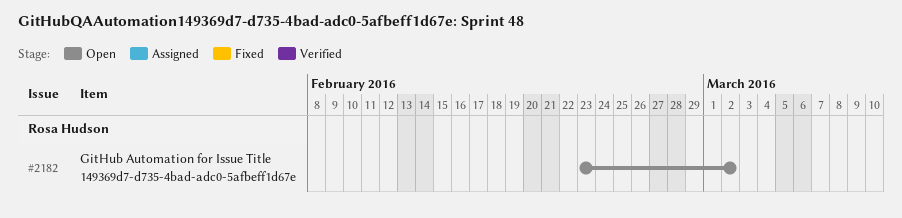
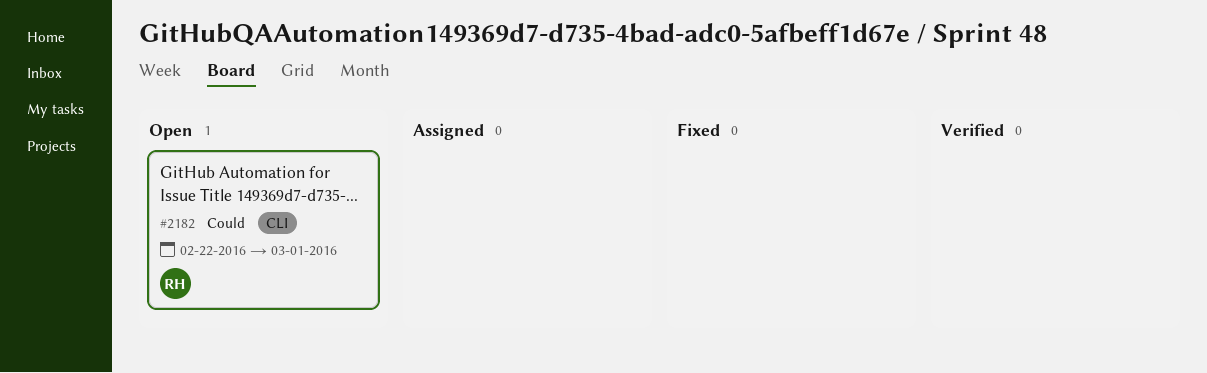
#2182, start: Feb 23 -> Feb 22
#2182, due: Mar 2 -> Mar 1

